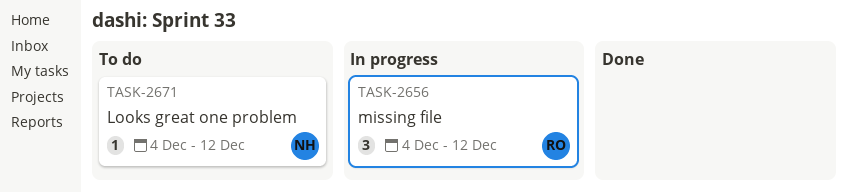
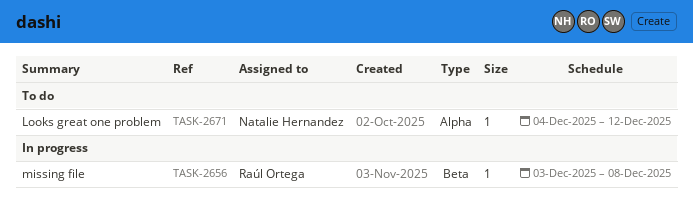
TASK-2656, estimate: 3 -> 1
TASK-2656, start: Dec 4 -> Dec 3
TASK-2656, due: Dec 12 -> Dec 8

